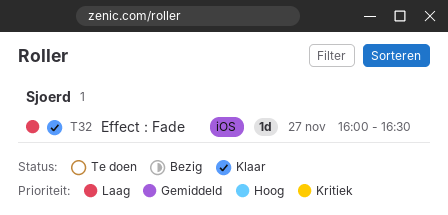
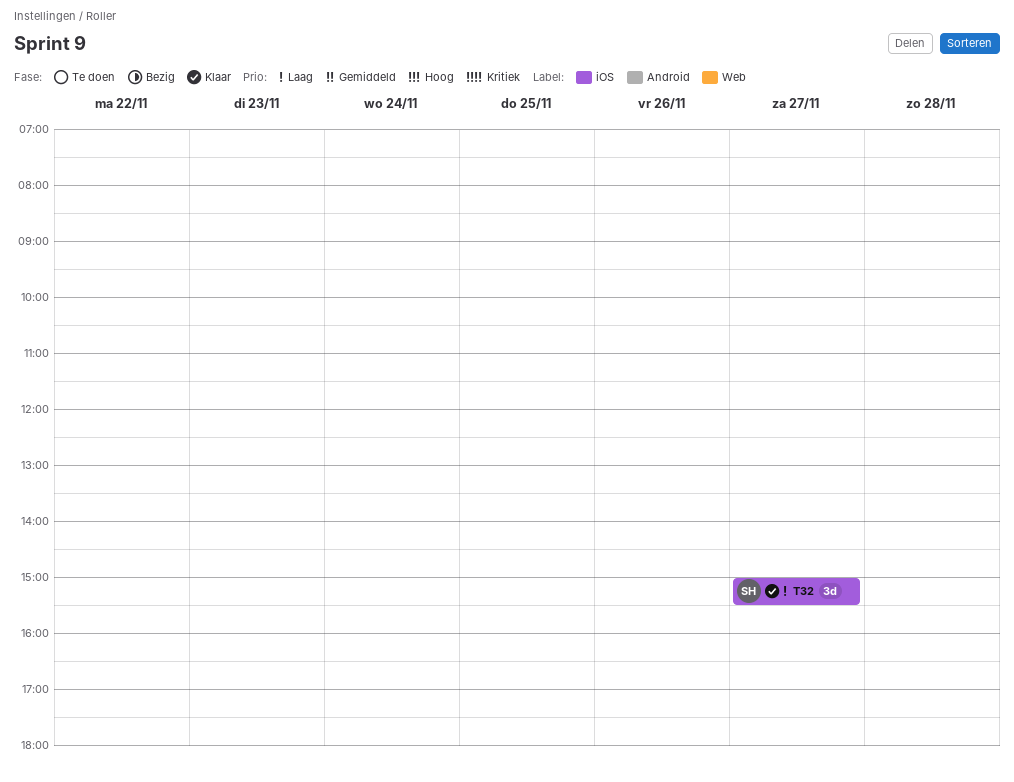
T32, estimate: 1d -> 3d
T32, begins: 16:00 -> 15:00
T32, ends: 16:30 -> 15:30

